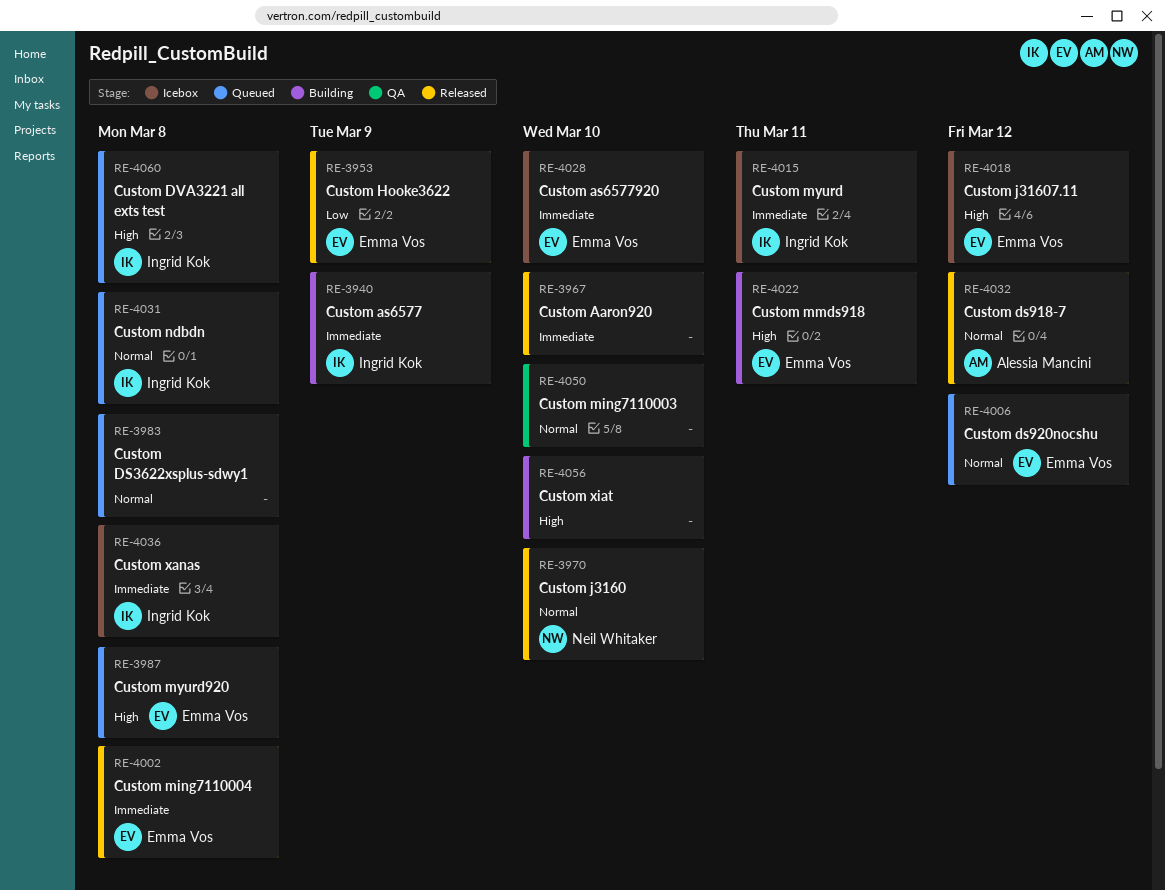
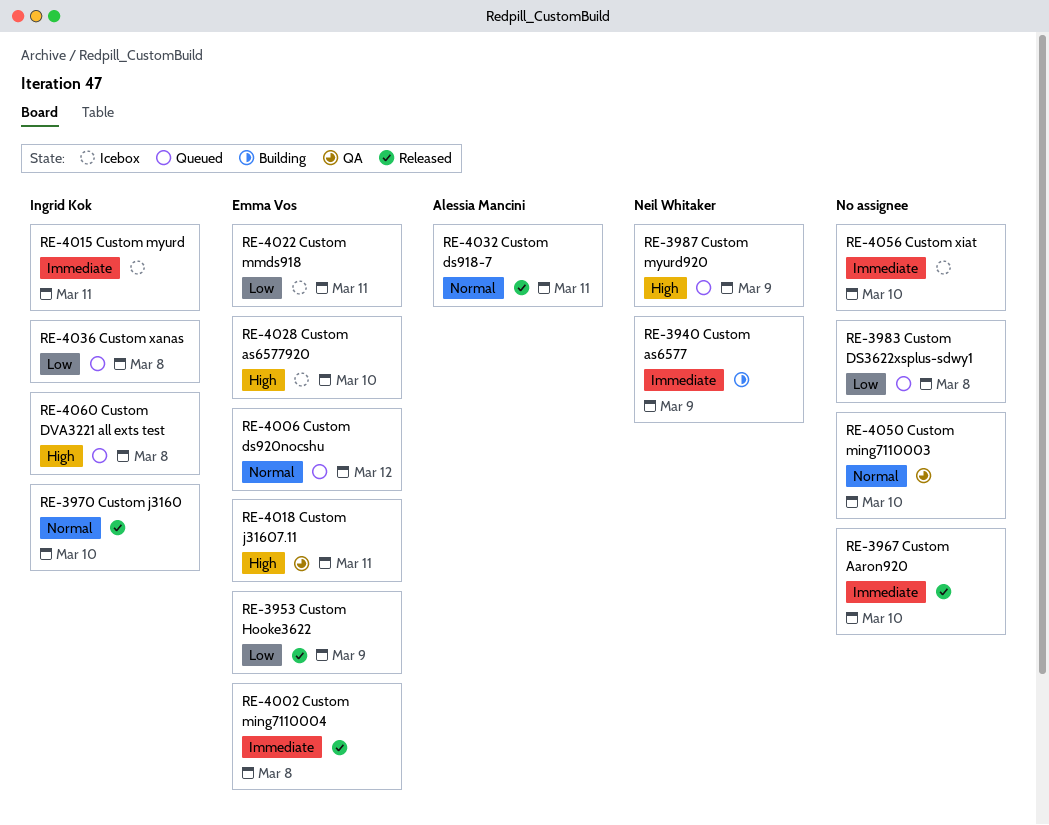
RE-3940, owner: Ingrid Kok -> Neil Whitaker
RE-3970, owner: Neil Whitaker -> Ingrid Kok
RE-3983, priority: Normal -> Low
RE-3987, owner: Emma Vos -> Neil Whitaker
RE-3987, due: Mar 8 -> Mar 9
RE-4018, status: Icebox -> QA
RE-4018, due: Mar 12 -> Mar 11
RE-4022, status: Building -> Icebox
RE-4022, priority: High -> Low
RE-4028, priority: Immediate -> High
RE-4031: present -> none
RE-4032, due: Mar 12 -> Mar 11
RE-4036, status: Icebox -> Queued
RE-4036, priority: Immediate -> Low
RE-4056, status: Building -> Icebox
RE-4056, priority: High -> Immediate

